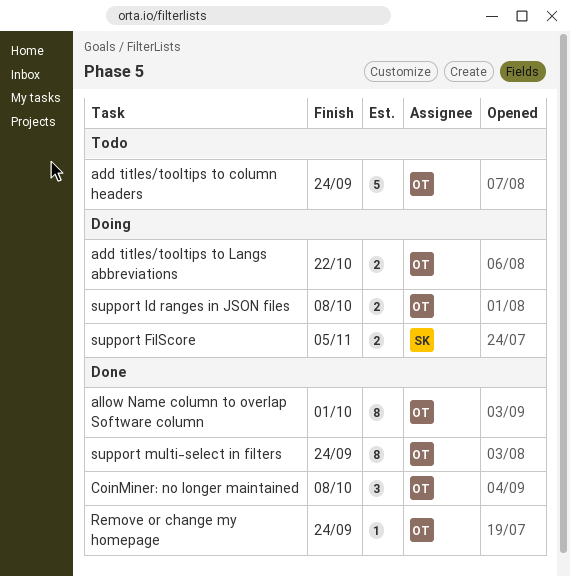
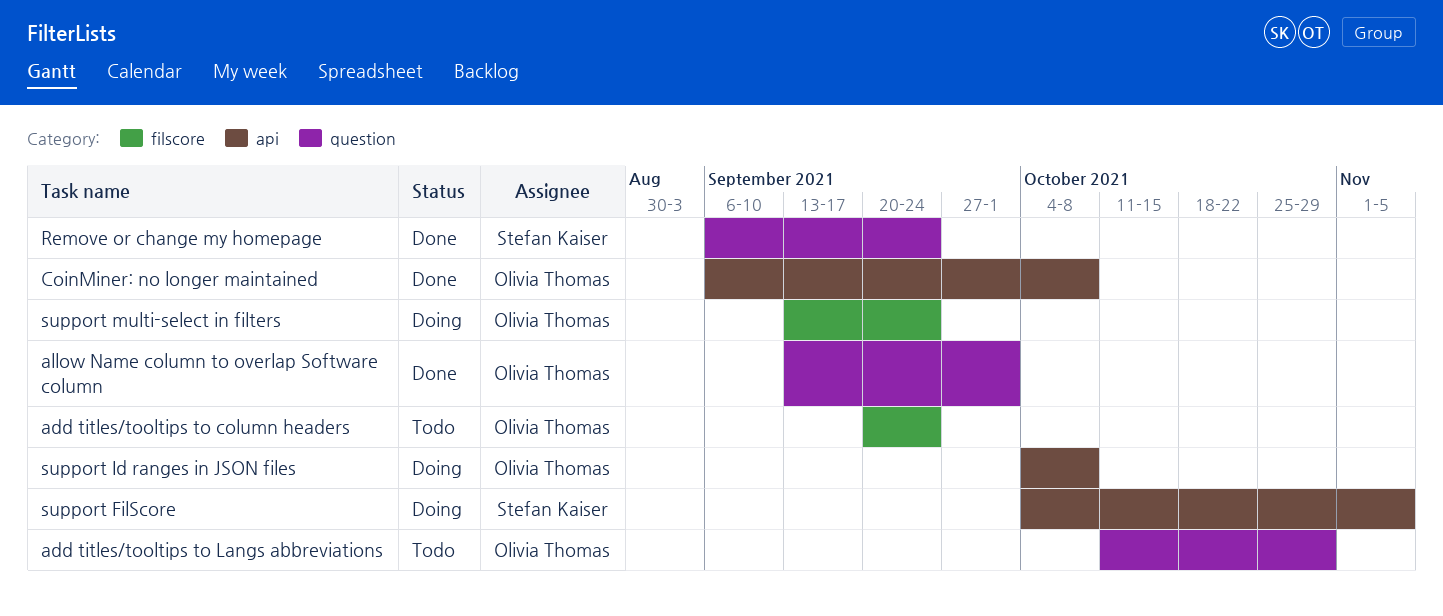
add titles/tooltips to Langs abbreviations, status: Doing -> Todo
add titles/tooltips to Langs abbreviations, due: Oct 22 -> Oct 29
Remove or change my homepage, owner: Olivia Thomas -> Stefan Kaiser
support multi-select in filters, status: Done -> Doing

